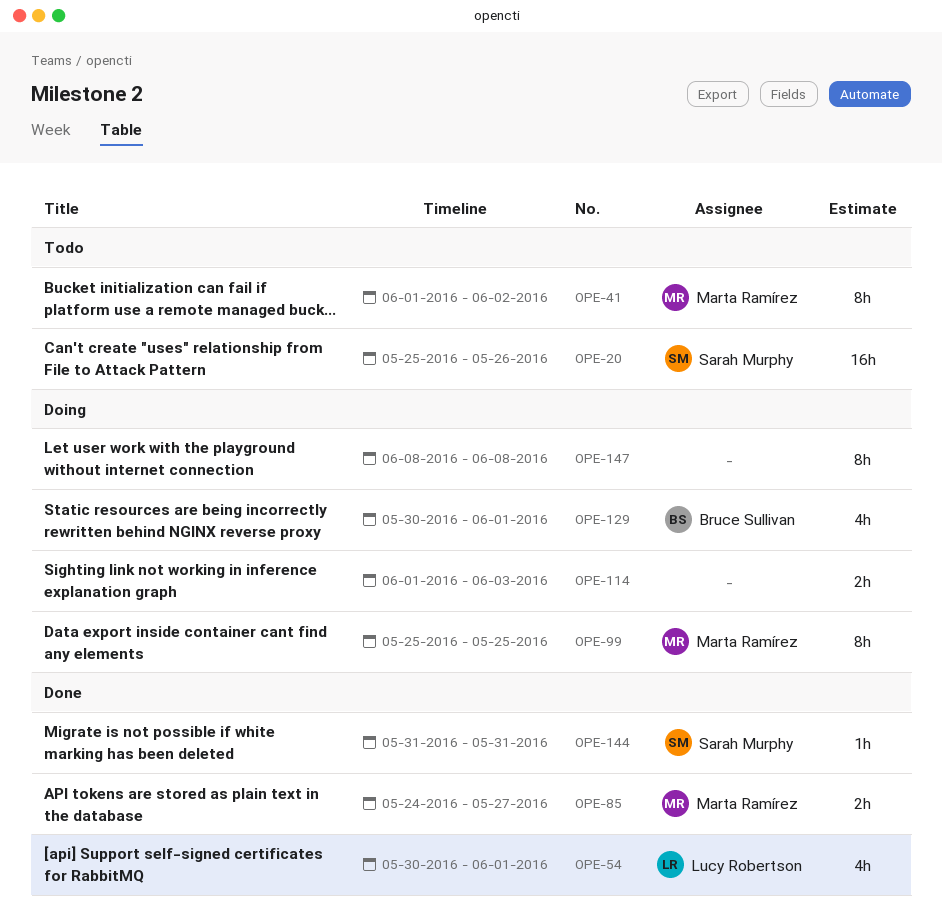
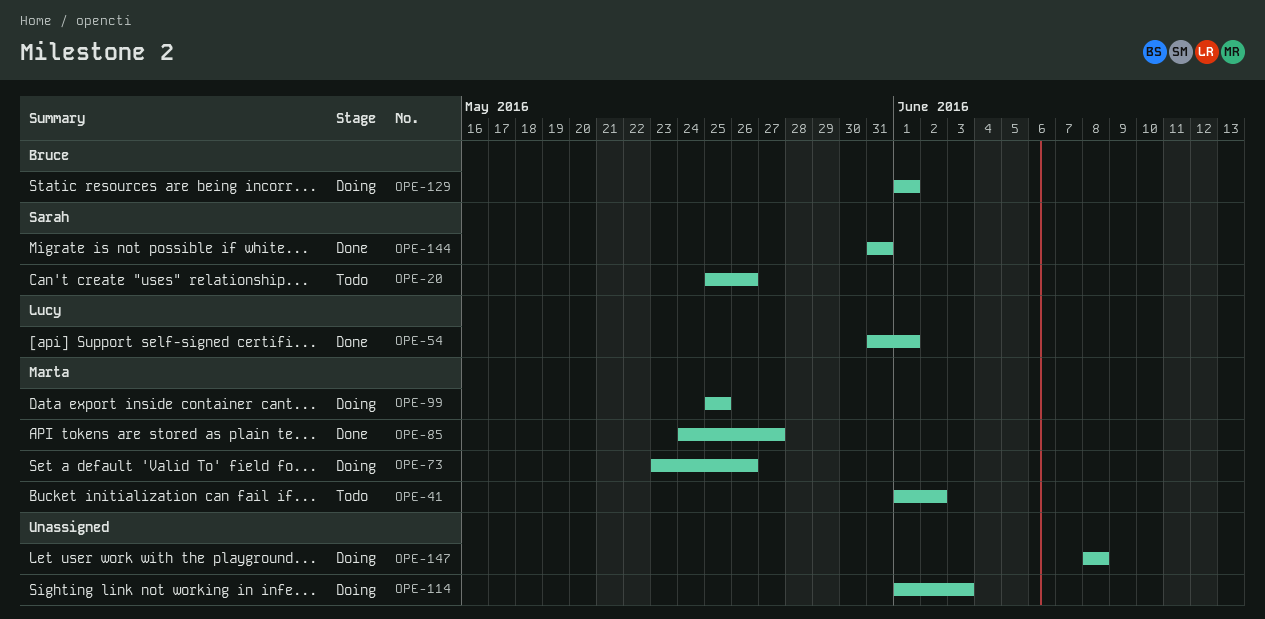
OPE-54, start: May 30 -> May 31
OPE-73: none -> present
OPE-129, start: May 30 -> Jun 1

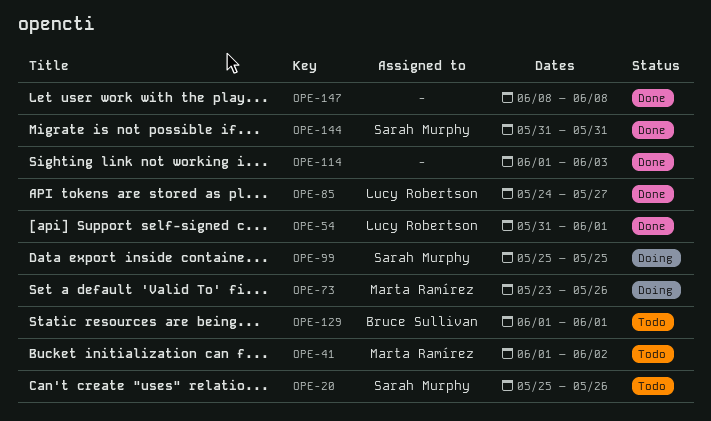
OPE-85, owner: Marta Ramírez -> Lucy Robertson
OPE-99, owner: Marta Ramírez -> Sarah Murphy
OPE-114, status: Doing -> Done
OPE-129, status: Doing -> Todo
OPE-147, status: Doing -> Done

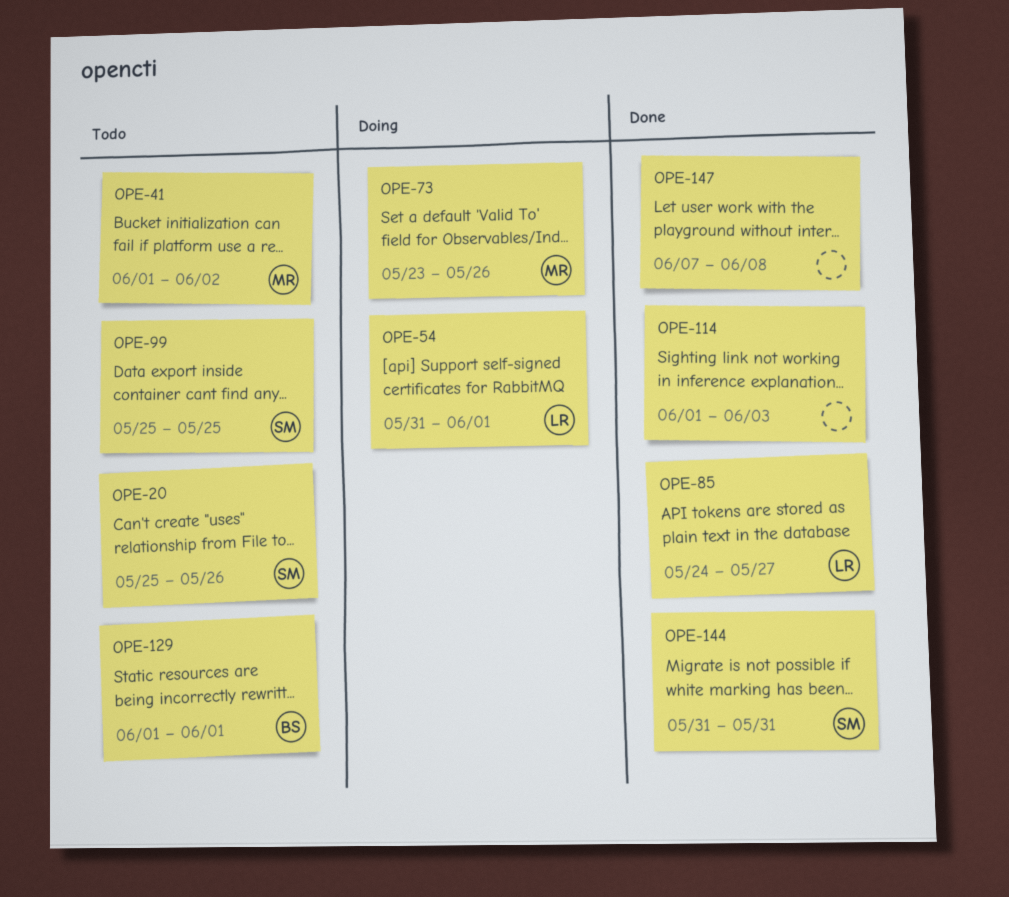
OPE-54, status: Done -> Doing
OPE-99, status: Doing -> Todo
OPE-147, start: Jun 8 -> Jun 7

